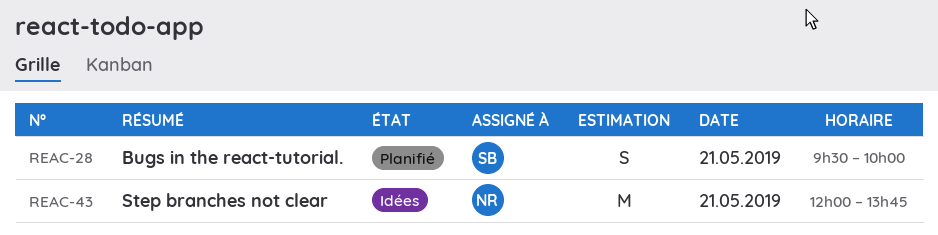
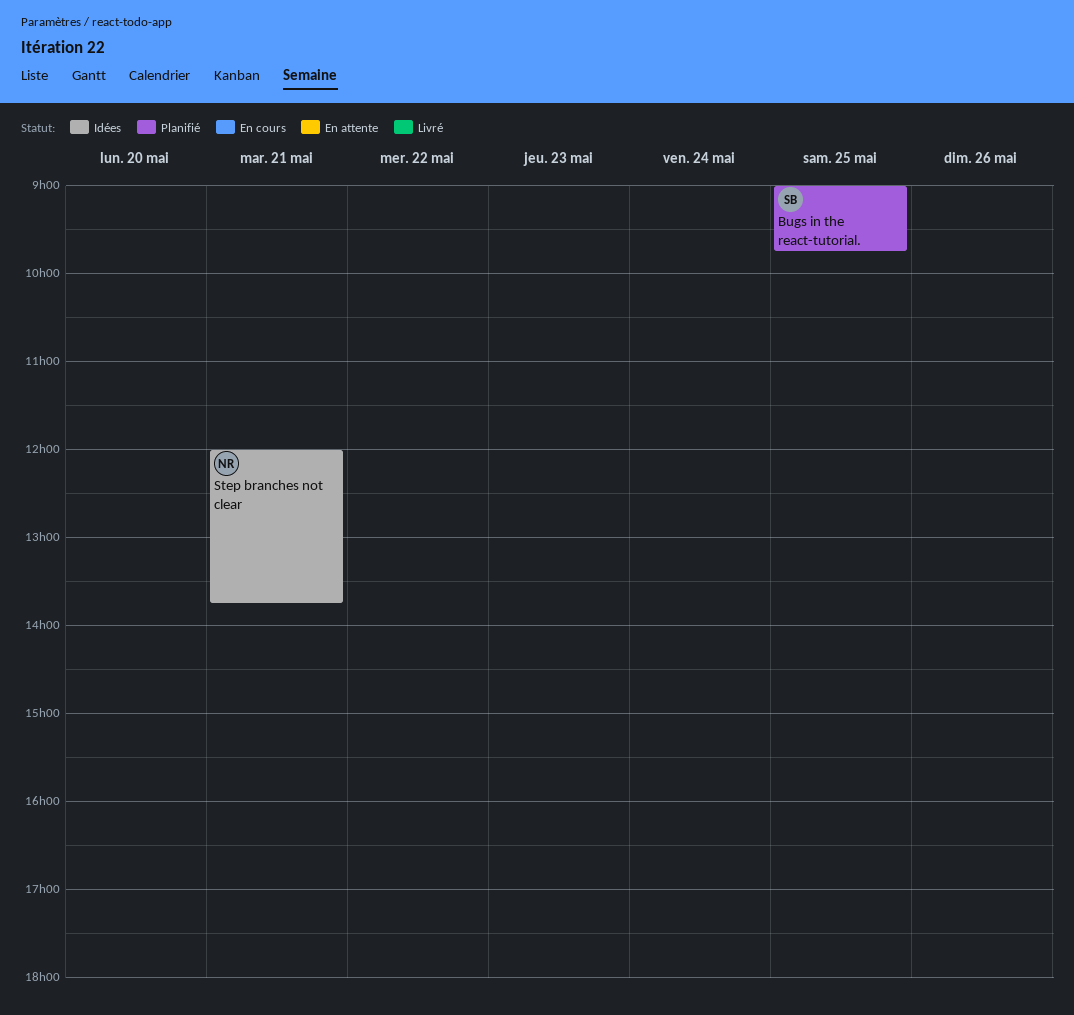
Bugs in the react-tutorial., day: May 21 -> May 25
Bugs in the react-tutorial., begins: 09:30 -> 09:00
Bugs in the react-tutorial., ends: 10:00 -> 09:45

